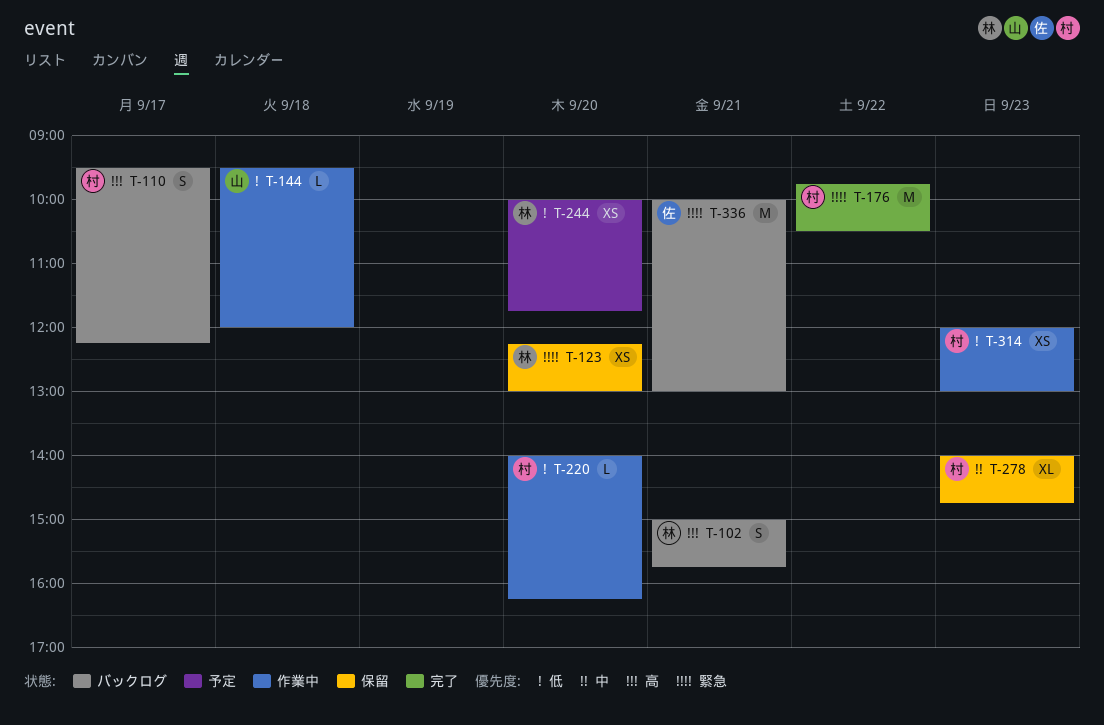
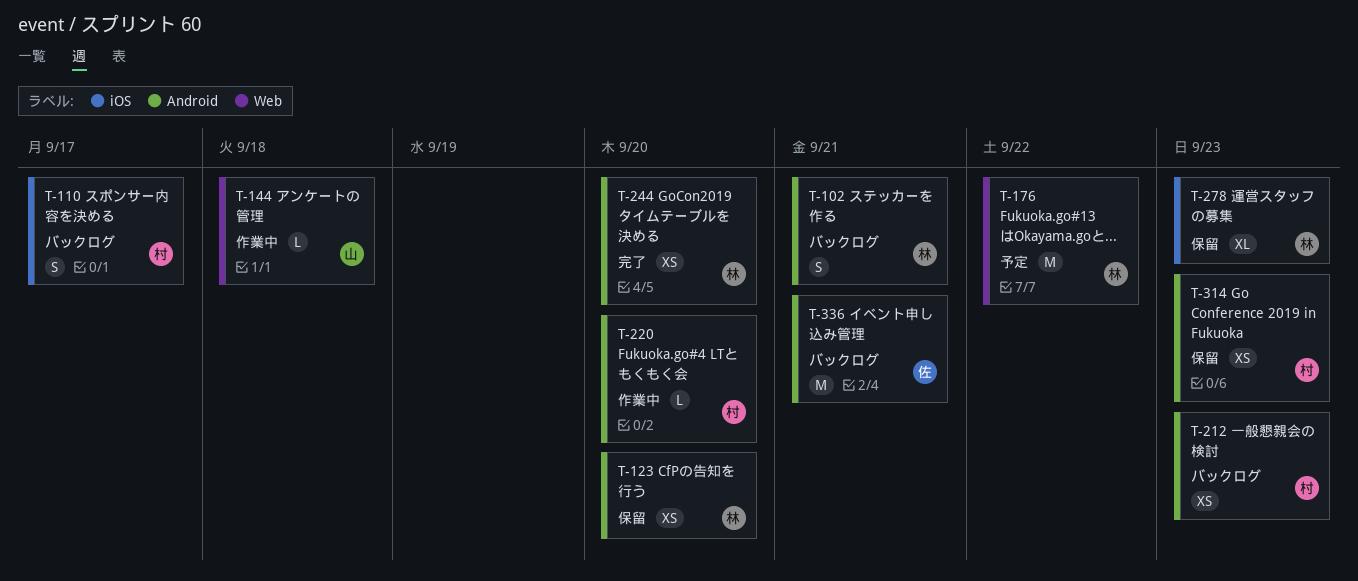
T-176, status: 完了 -> 予定
T-176, owner: 村 -> 林
T-212: none -> present
T-244, status: 予定 -> 完了
T-278, owner: 村 -> 林
T-314, status: 作業中 -> 保留

